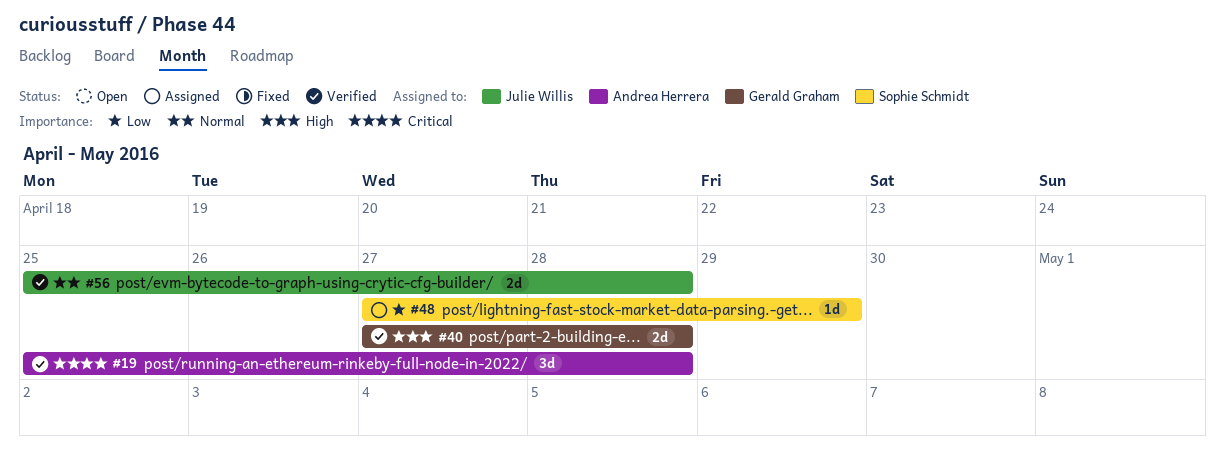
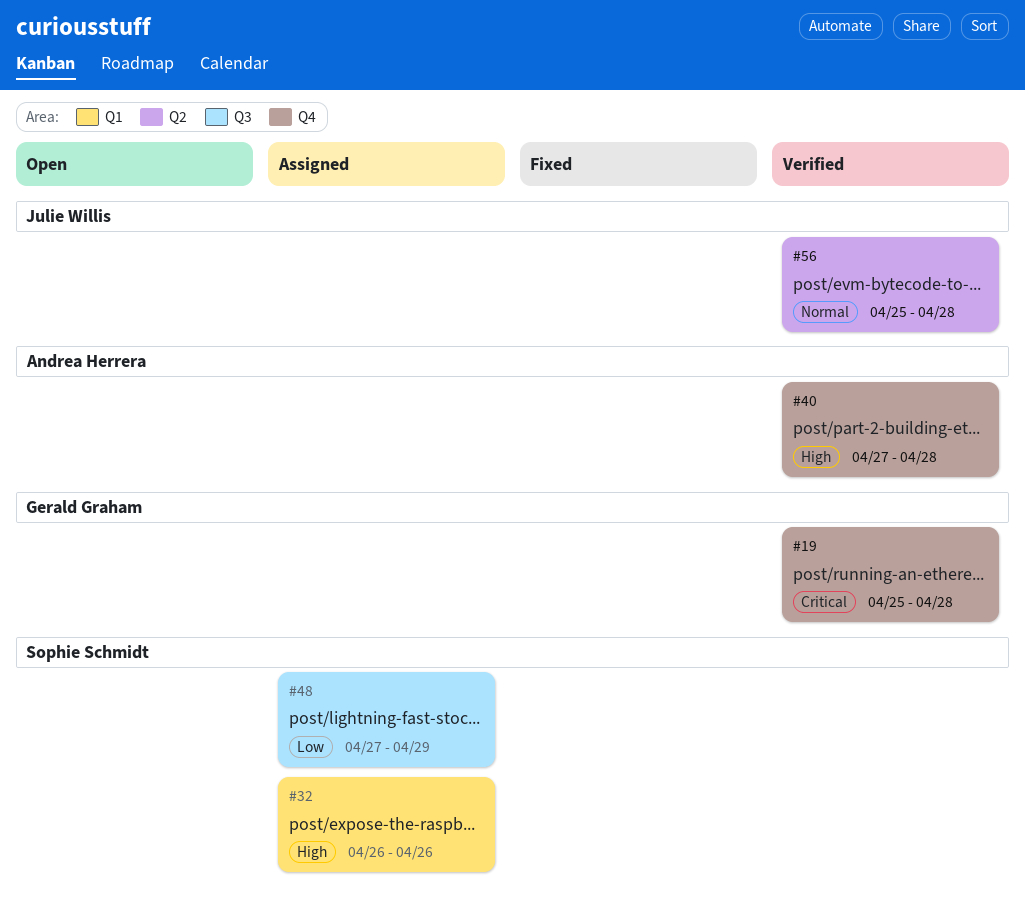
#19, owner: Andrea Herrera -> Gerald Graham
#32: none -> present
#40, owner: Gerald Graham -> Andrea Herrera

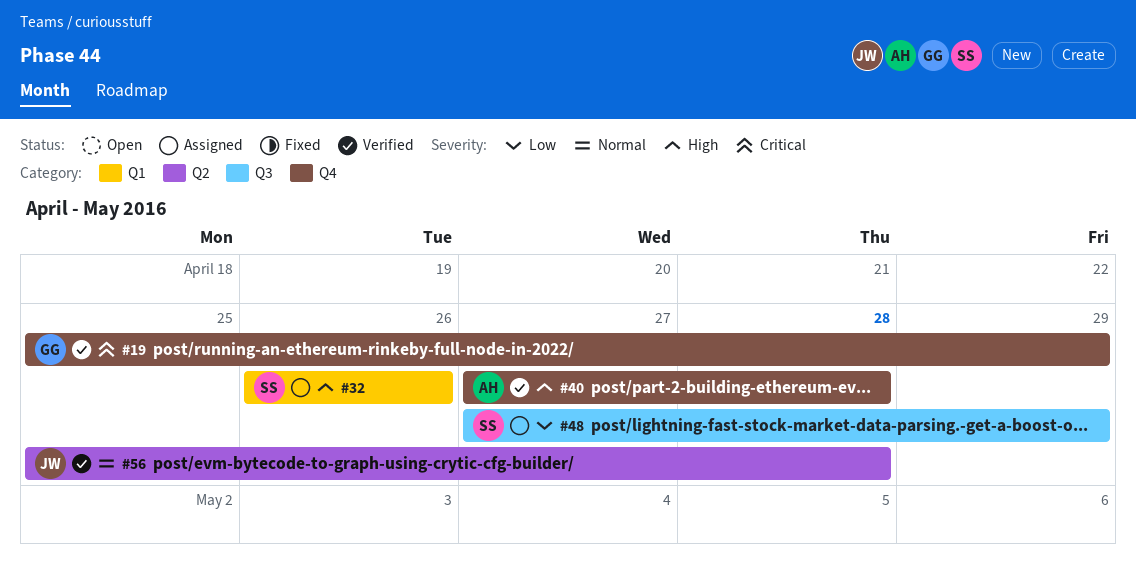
#19, due: Apr 28 -> Apr 29

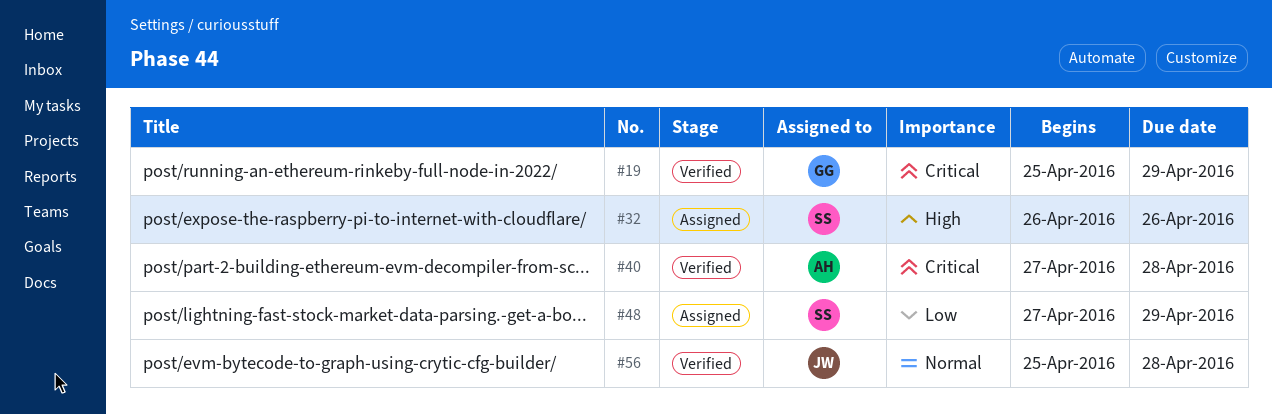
#40, priority: High -> Critical

